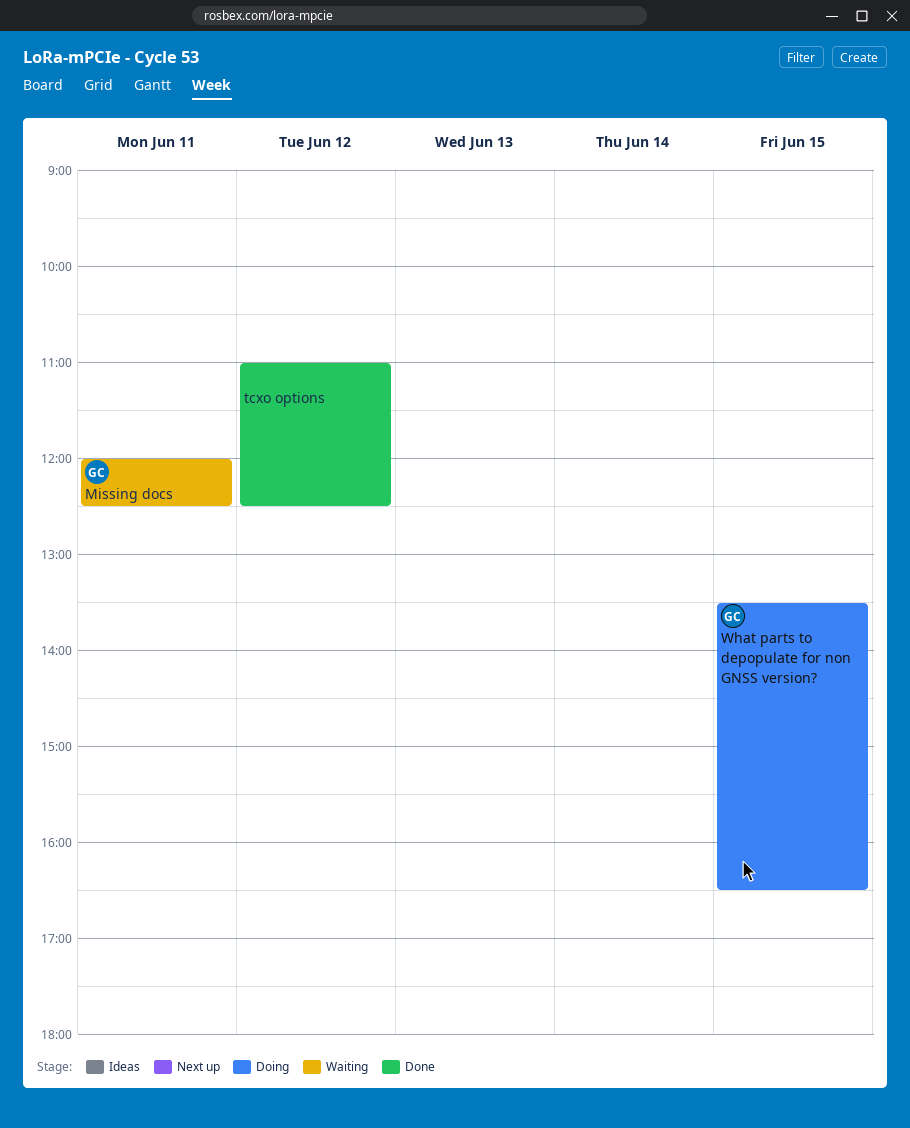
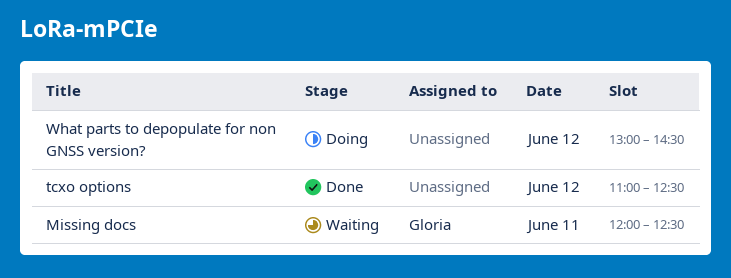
What parts to depopulate for non GNSS version?, owner: Gloria -> none
What parts to depopulate for non GNSS version?, day: Jun 15 -> Jun 12
What parts to depopulate for non GNSS version?, begins: 13:30 -> 13:00
What parts to depopulate for non GNSS version?, ends: 16:30 -> 14:30

